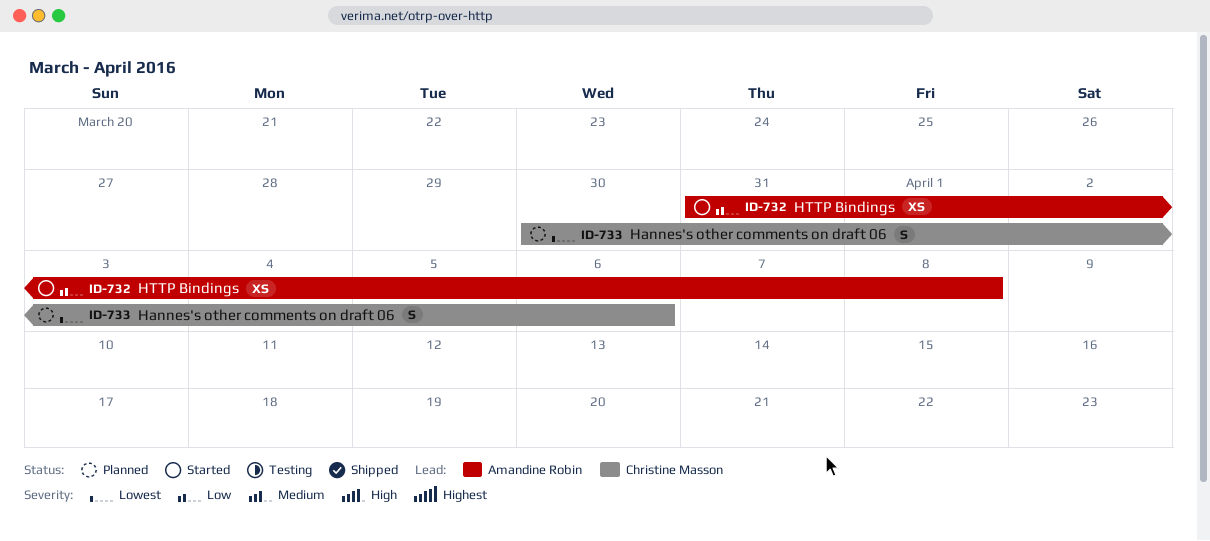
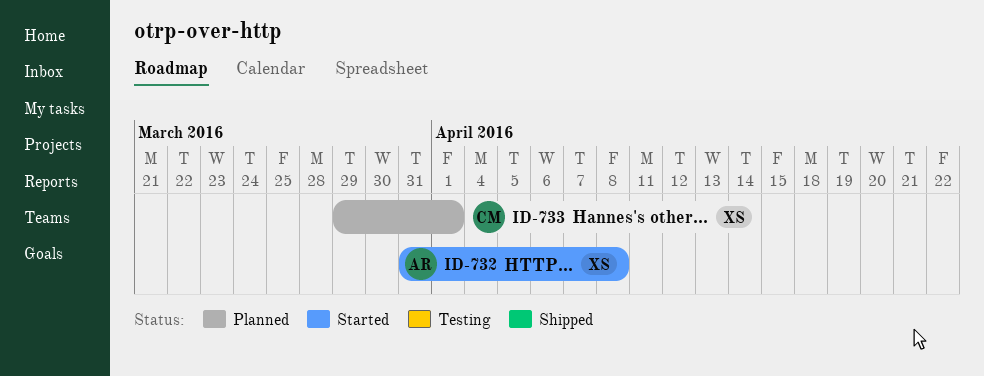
ID-733, estimate: S -> XS
ID-733, start: Mar 30 -> Mar 29
ID-733, due: Apr 6 -> Apr 1

